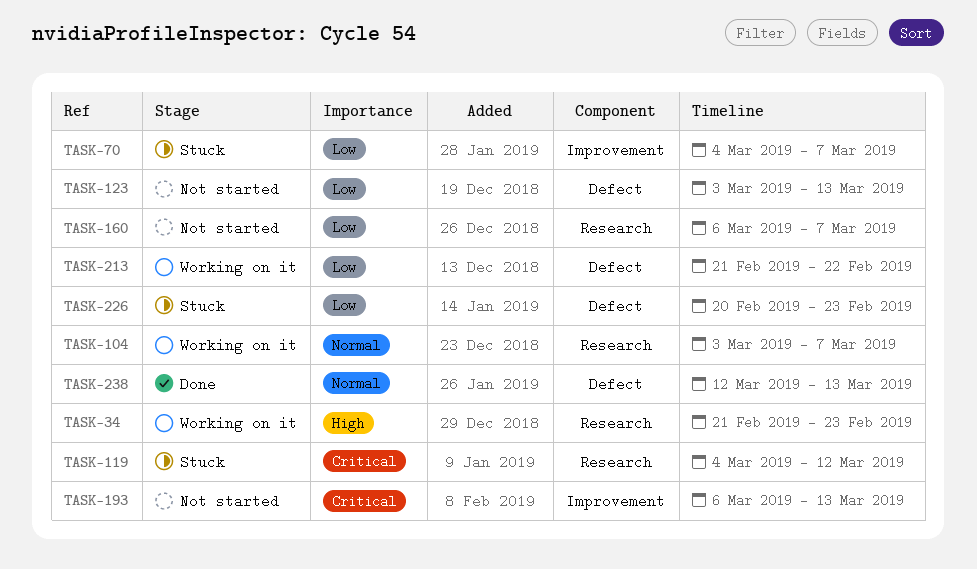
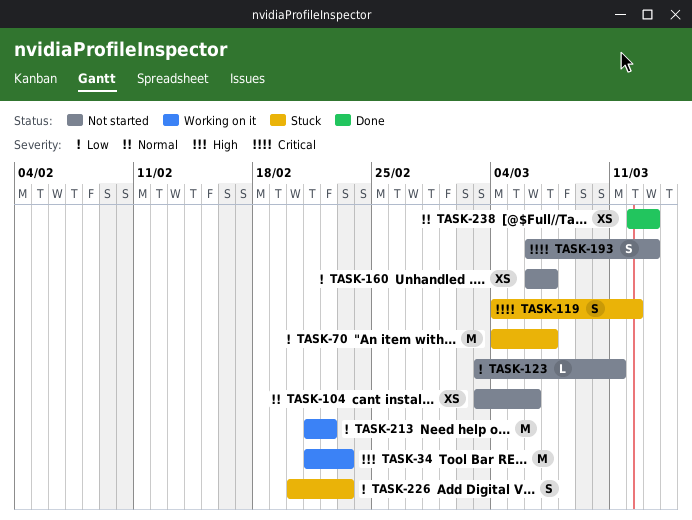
TASK-104, status: Working on it -> Not started
TASK-104, due: Mar 7 -> Mar 6
TASK-123, due: Mar 13 -> Mar 11

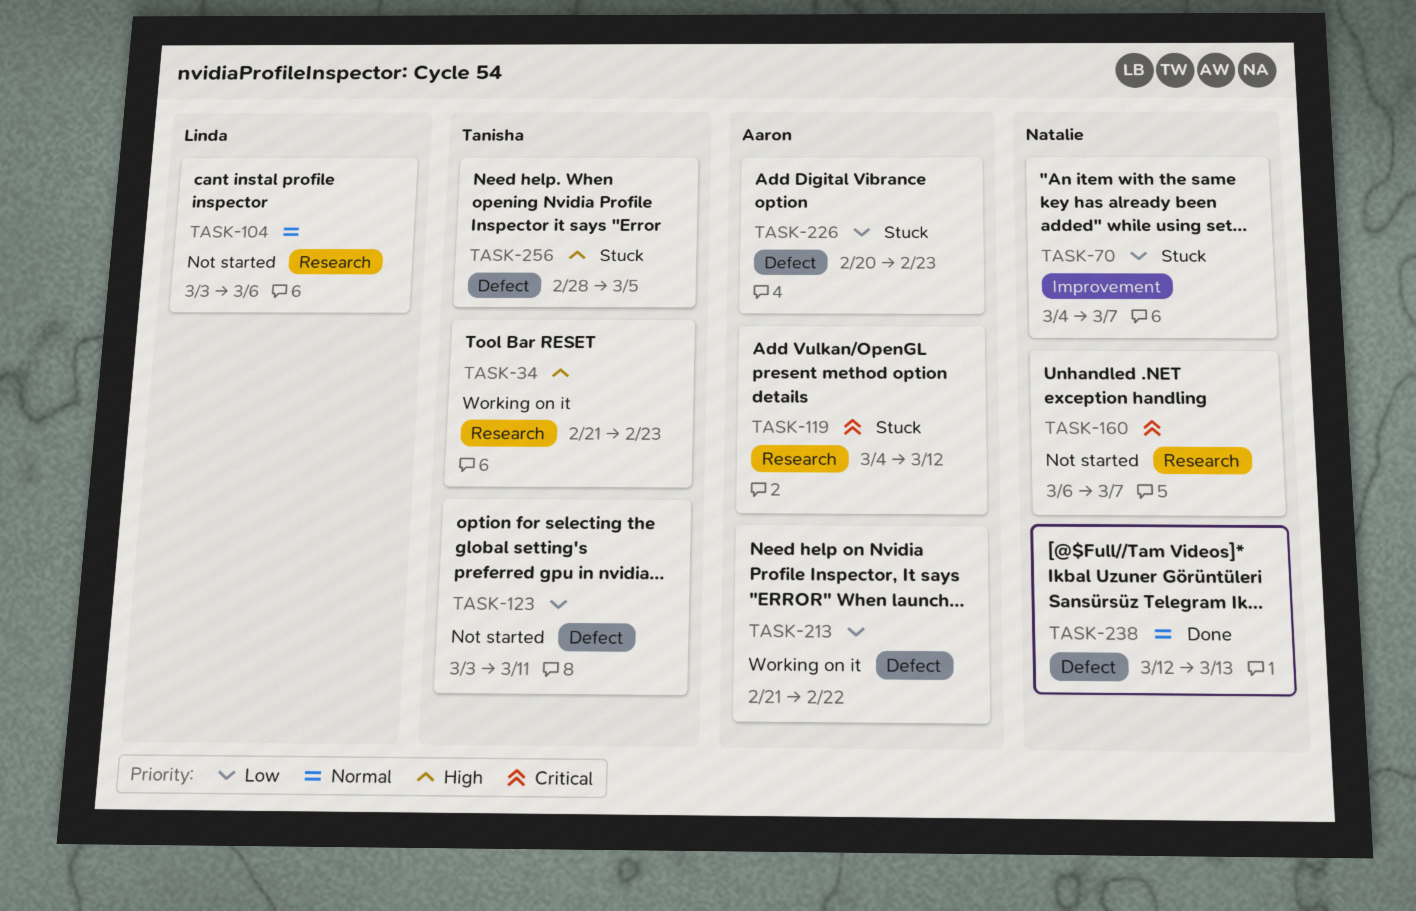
TASK-160, priority: Low -> Critical
TASK-193: present -> none
TASK-256: none -> present

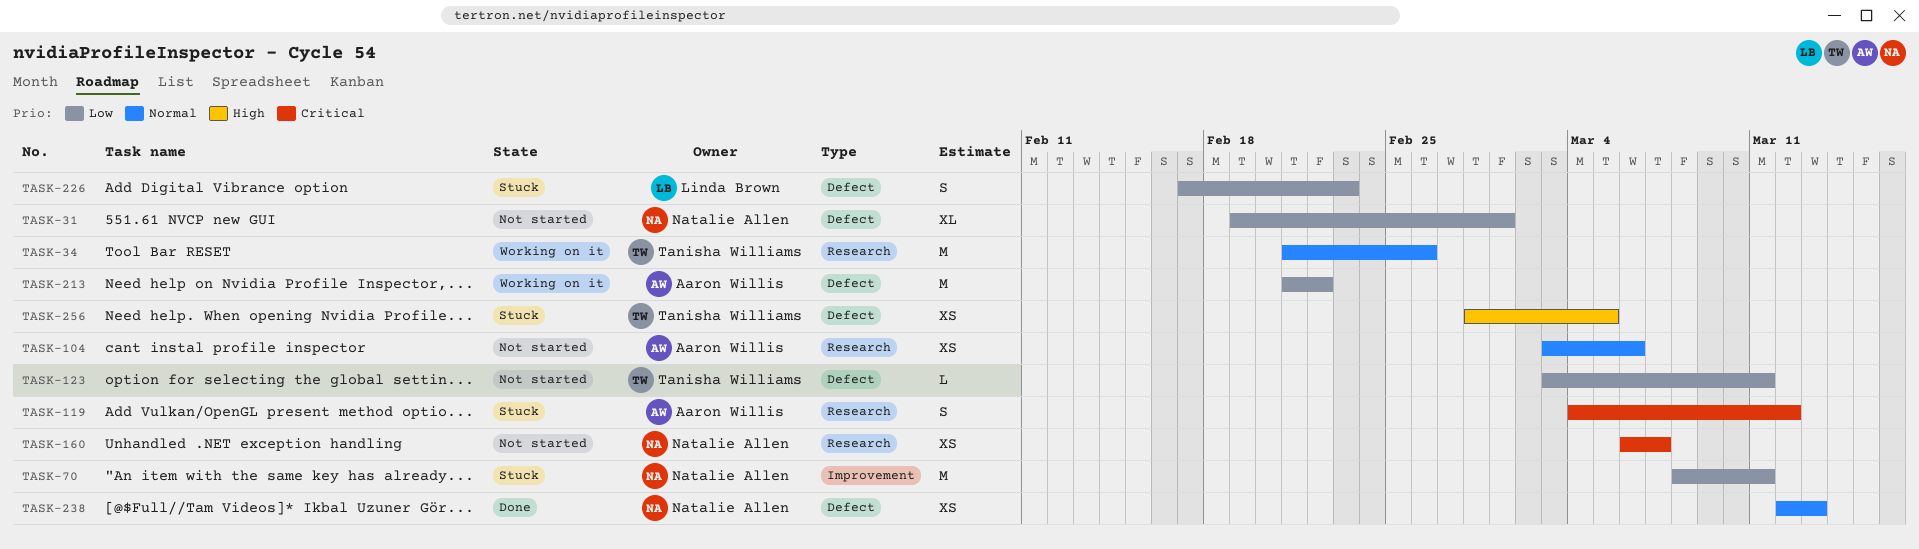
TASK-31: none -> present
TASK-34, priority: High -> Normal
TASK-34, due: Feb 23 -> Feb 26
TASK-70, start: Mar 4 -> Mar 8
TASK-70, due: Mar 7 -> Mar 11
TASK-104, owner: Linda Brown -> Aaron Willis
TASK-226, owner: Aaron Willis -> Linda Brown
TASK-226, start: Feb 20 -> Feb 17

